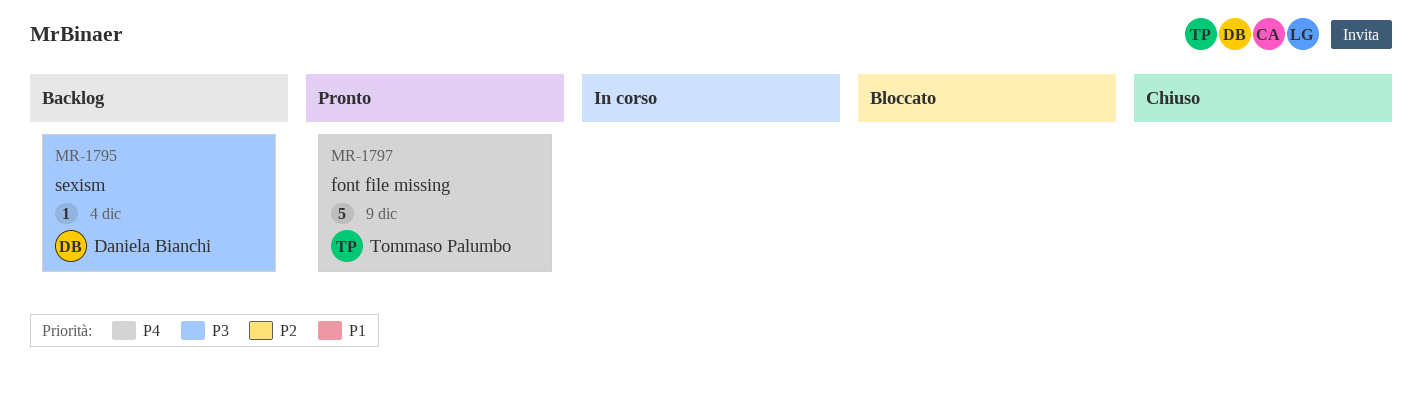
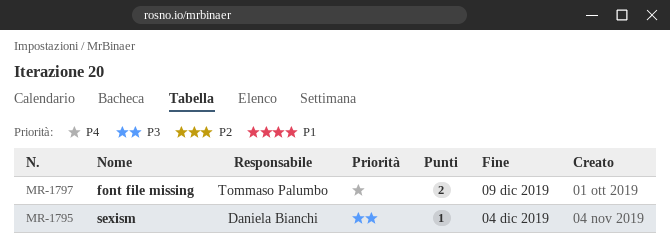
MR-1797, estimate: 5 -> 2

